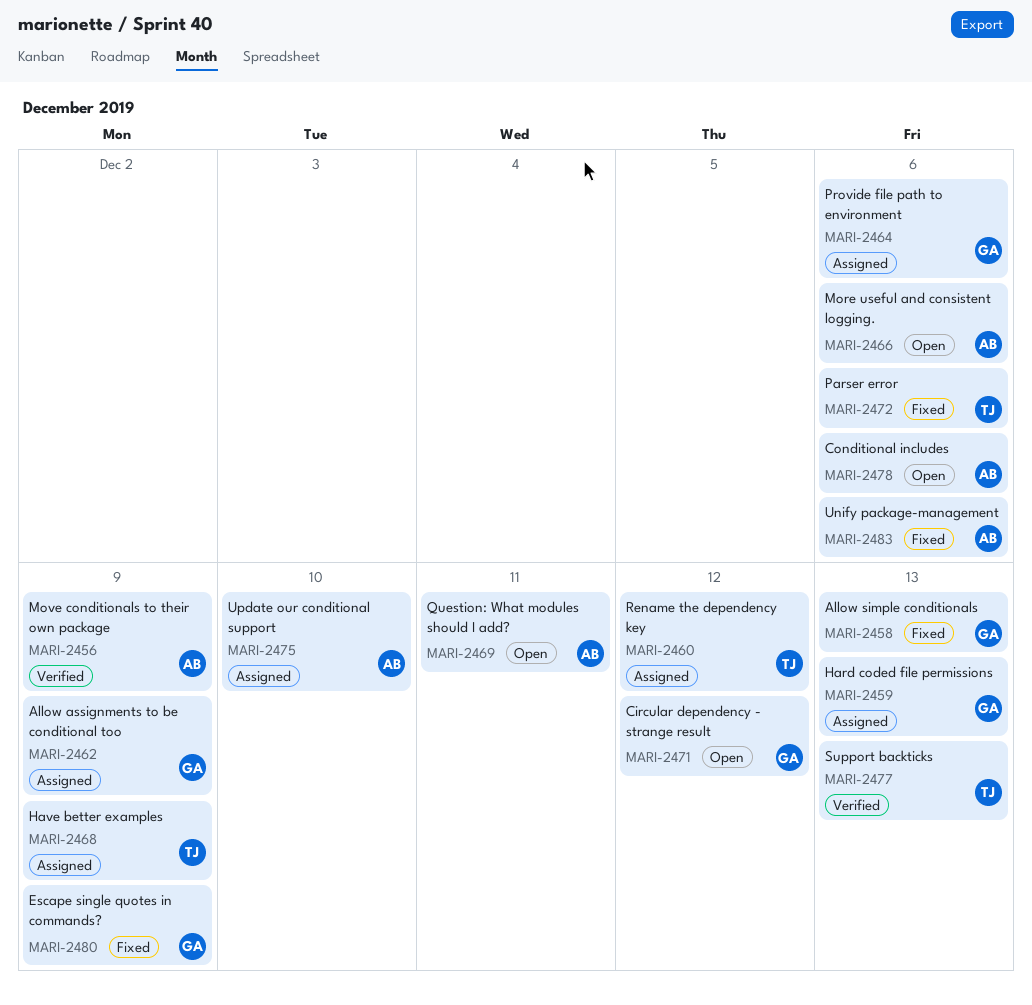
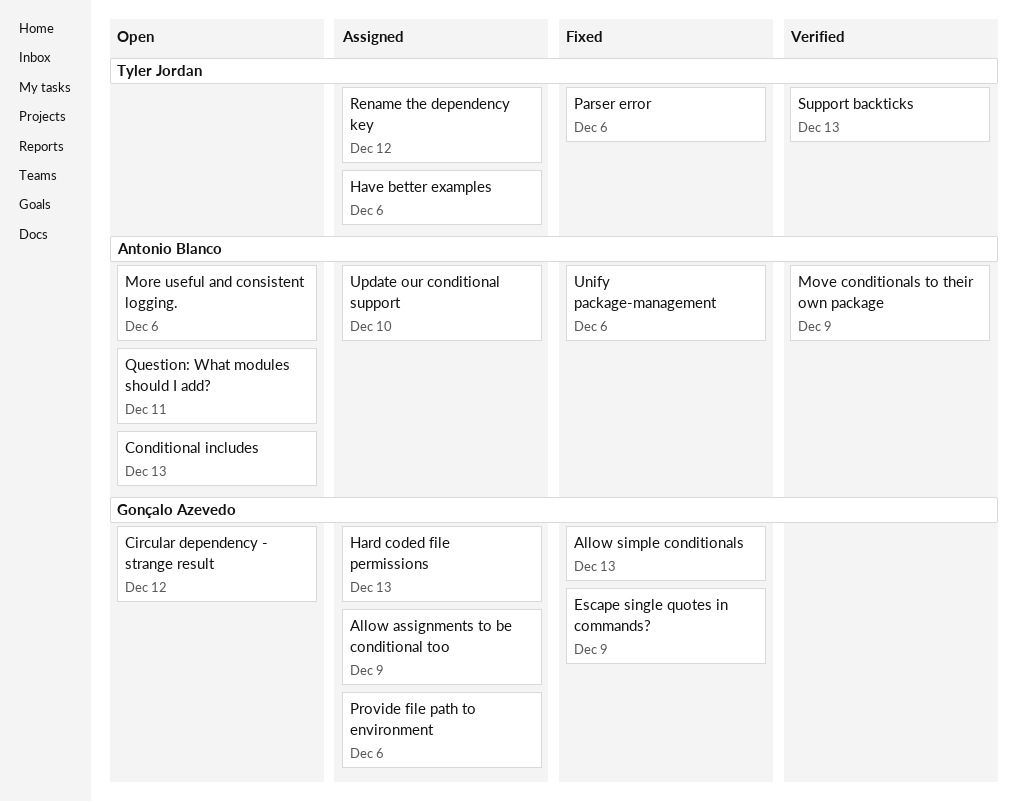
Conditional includes, due: Dec 6 -> Dec 13
Have better examples, due: Dec 9 -> Dec 6

